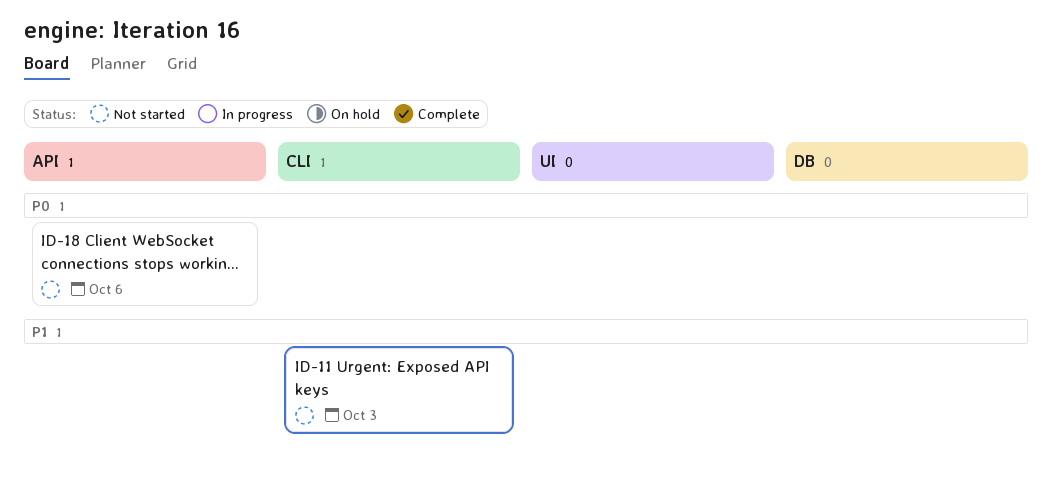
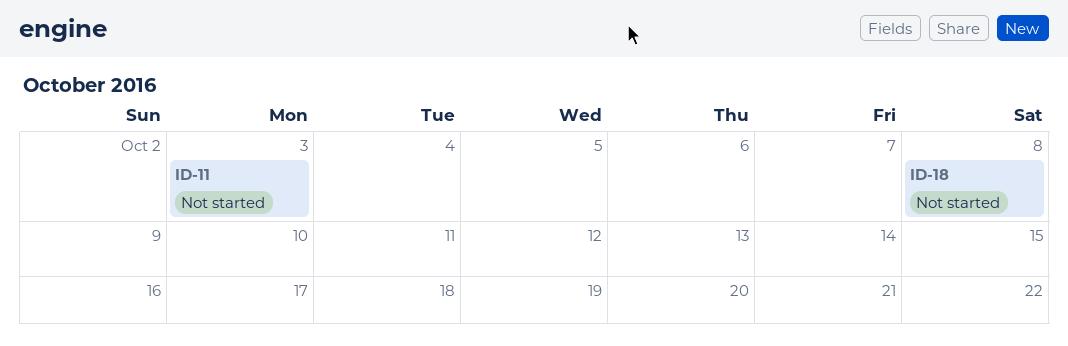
ID-18, due: Oct 6 -> Oct 8

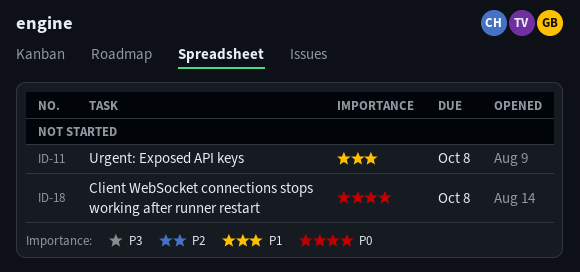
ID-11, due: Oct 3 -> Oct 8

